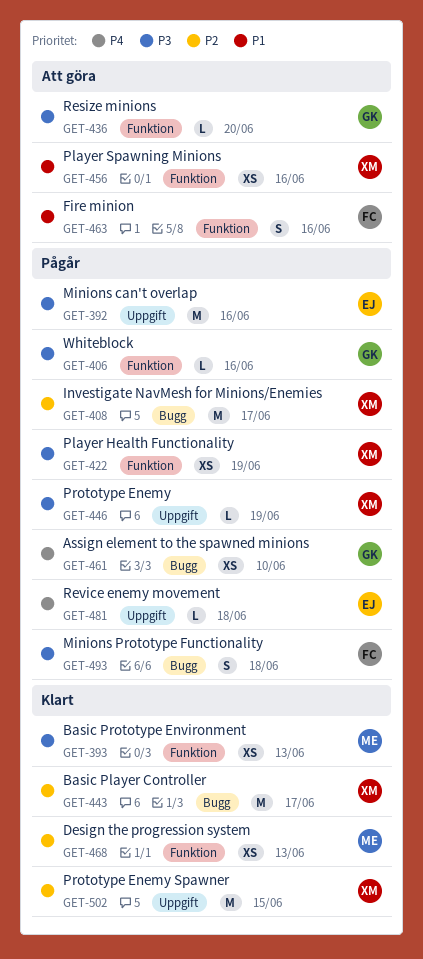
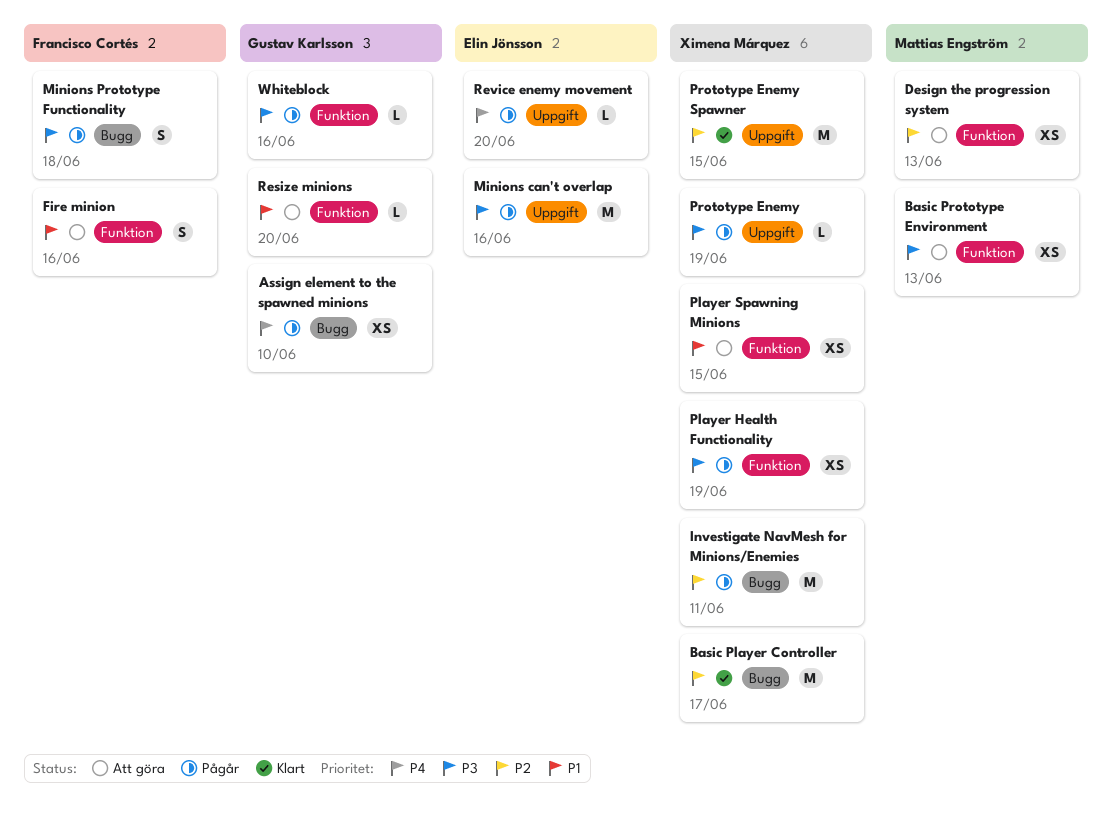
Basic Prototype Environment, status: Klart -> Att göra
Design the progression system, status: Klart -> Att göra
Investigate NavMesh for Minions/Enemies, due: Jun 17 -> Jun 11
Player Spawning Minions, due: Jun 16 -> Jun 15
Resize minions, priority: P3 -> P1
Revice enemy movement, due: Jun 18 -> Jun 20

